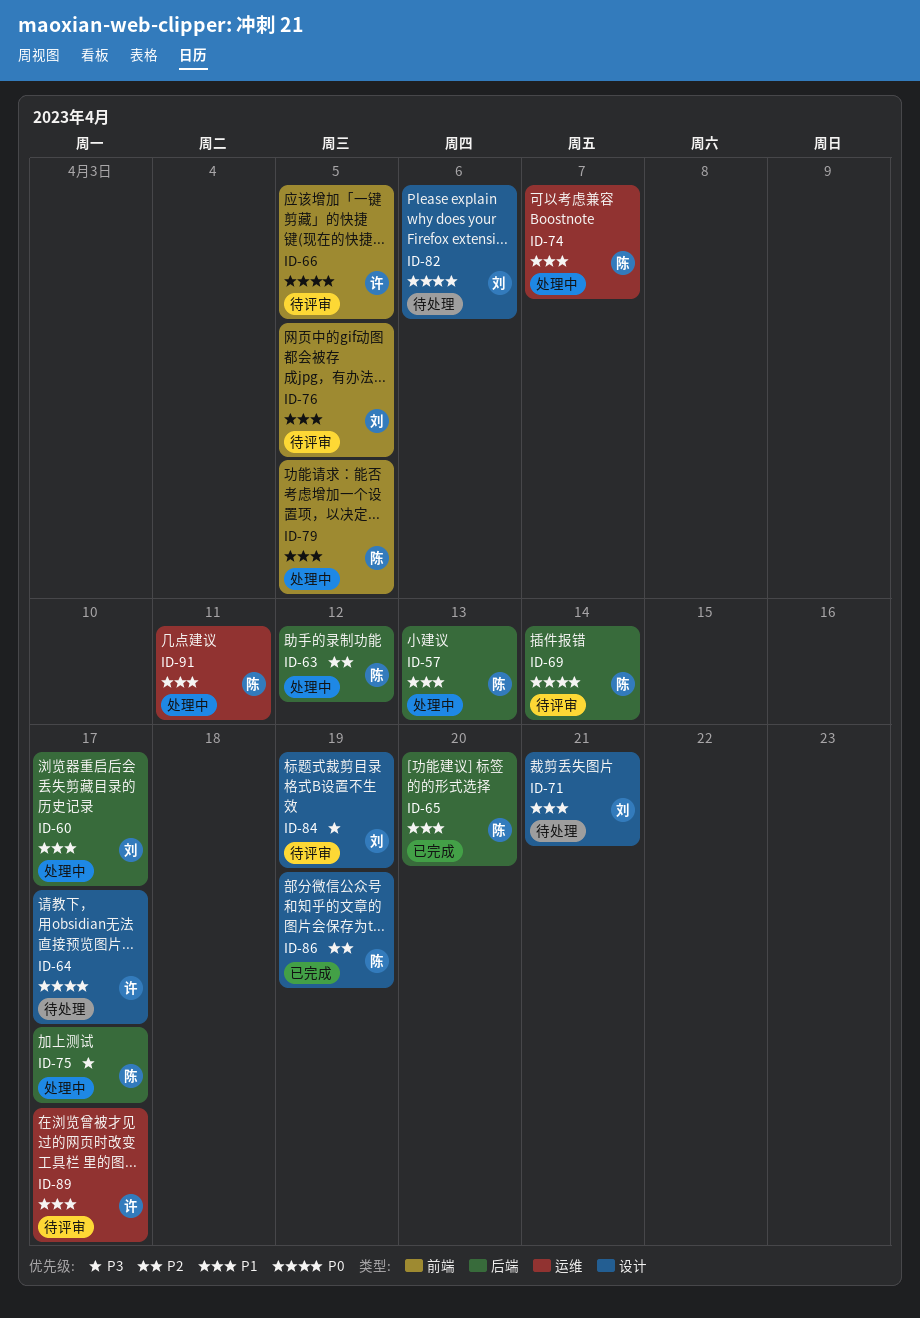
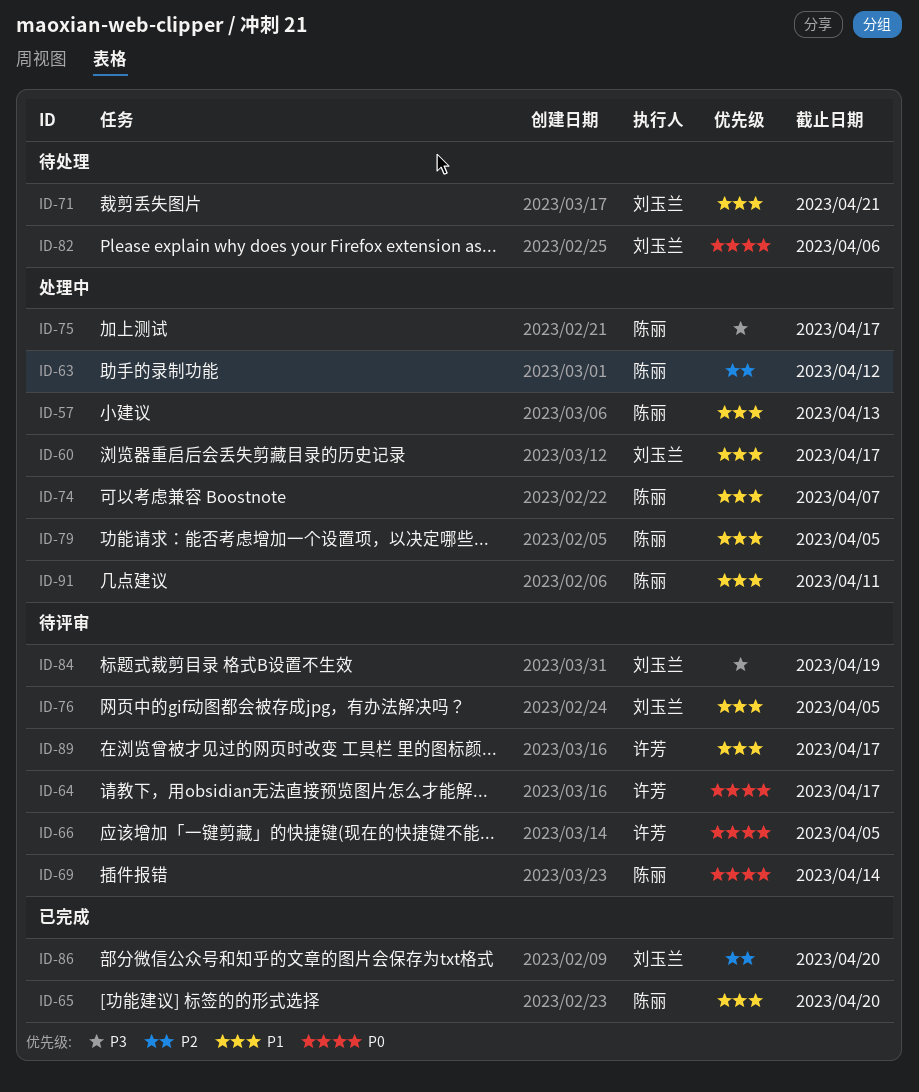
ID-64, status: 待处理 -> 待评审
ID-86, owner: 陈丽 -> 刘玉兰
ID-86, due: Apr 19 -> Apr 20

